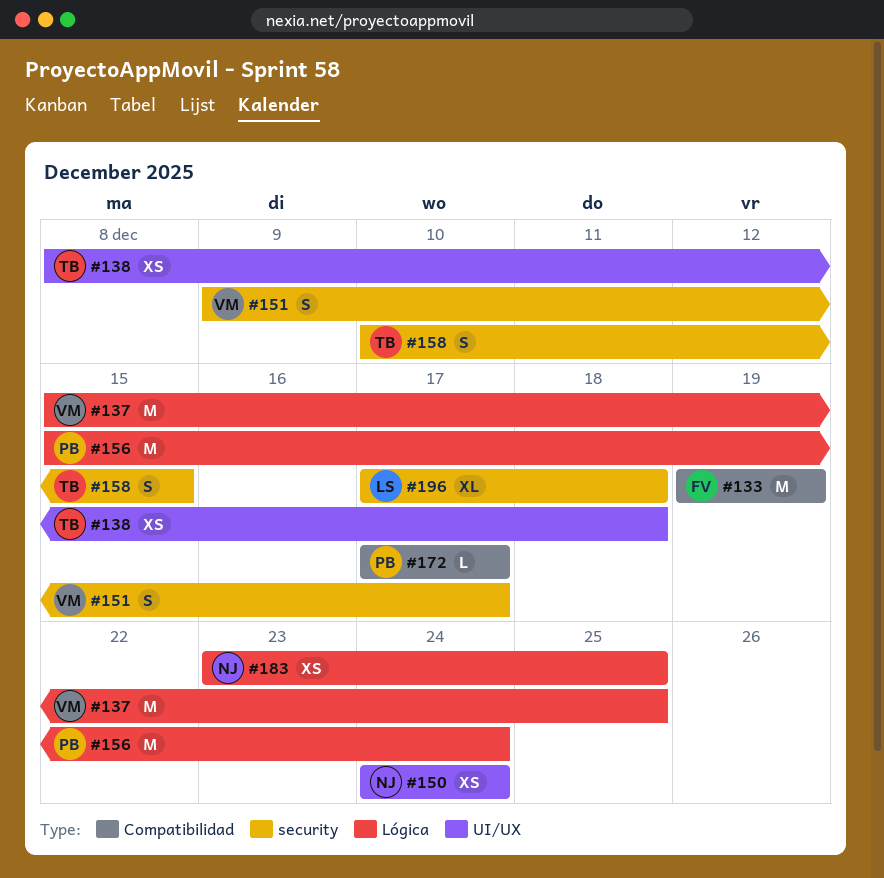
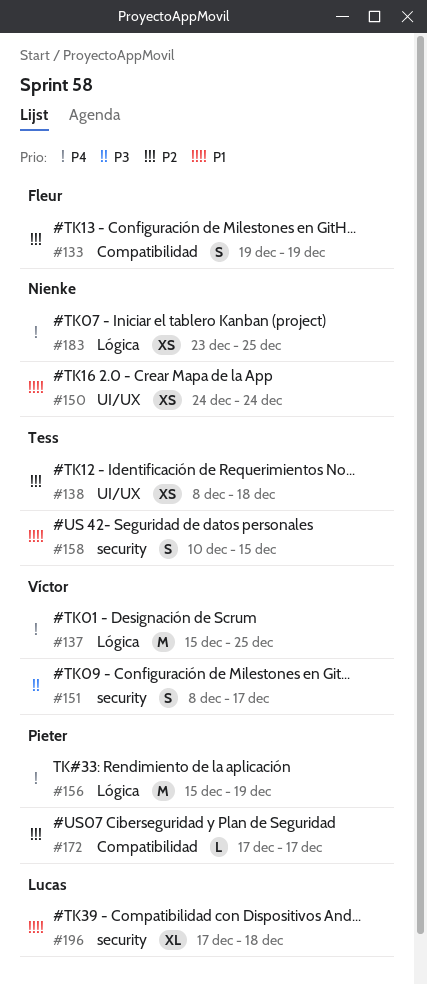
#133, estimate: M -> S
#151, start: Dec 9 -> Dec 8
#156, due: Dec 24 -> Dec 19

